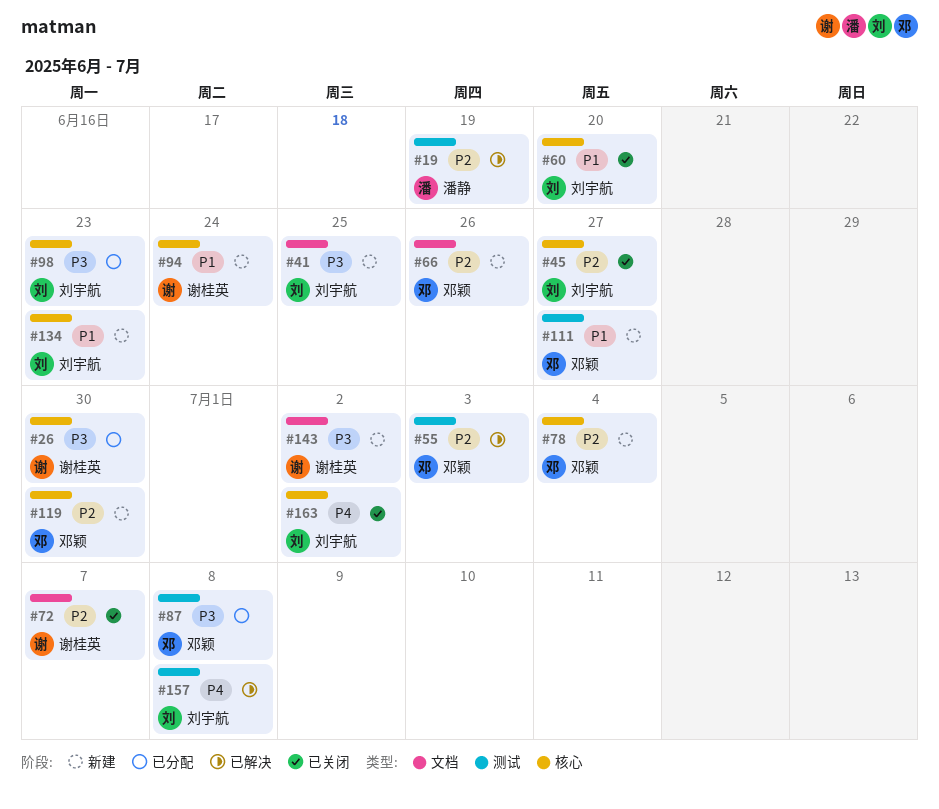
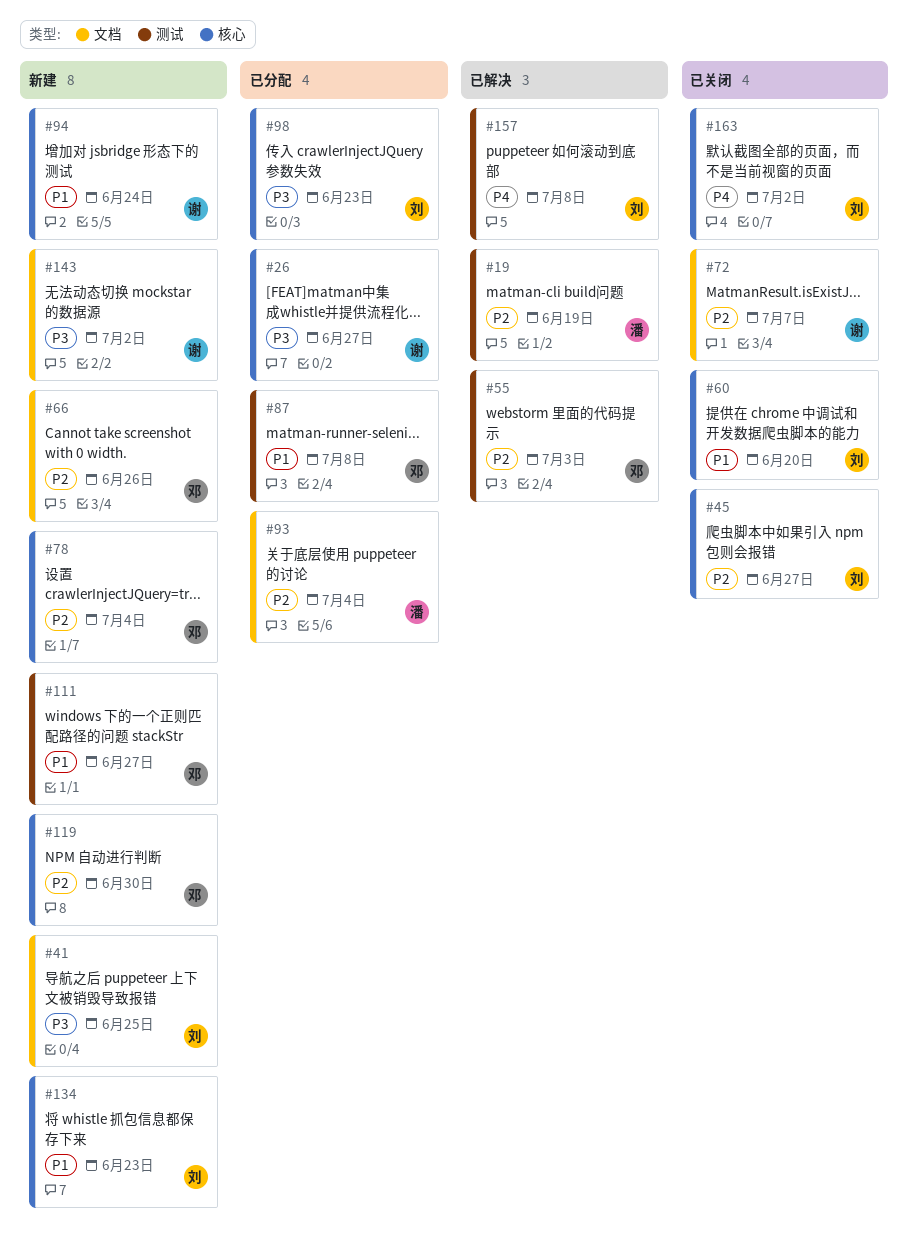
#26, due: Jun 30 -> Jun 27
#87, priority: P3 -> P1
#93: none -> present

